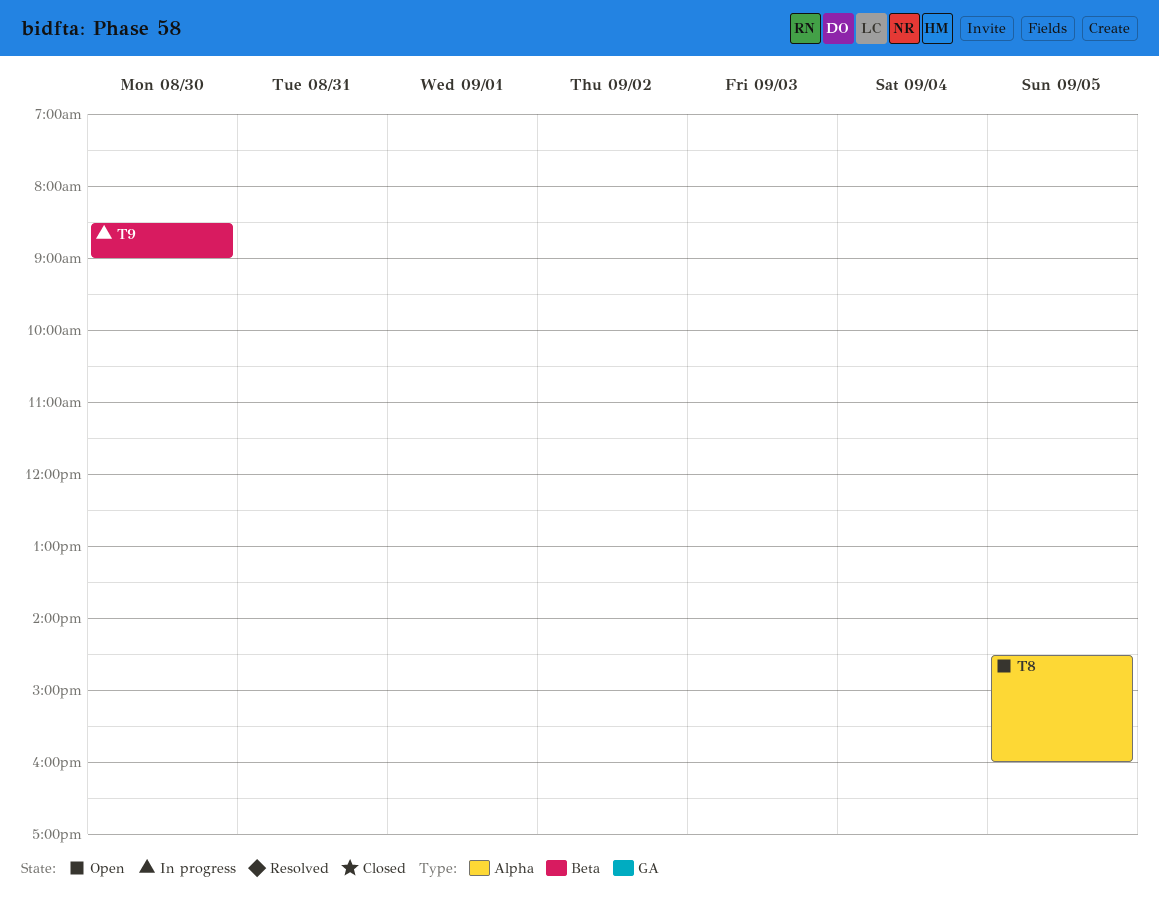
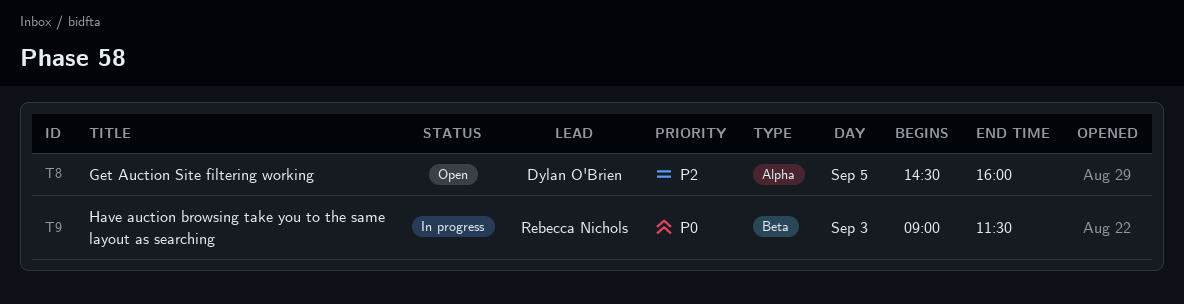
T9, day: Aug 30 -> Sep 3
T9, begins: 08:30 -> 09:00
T9, ends: 09:00 -> 11:30

